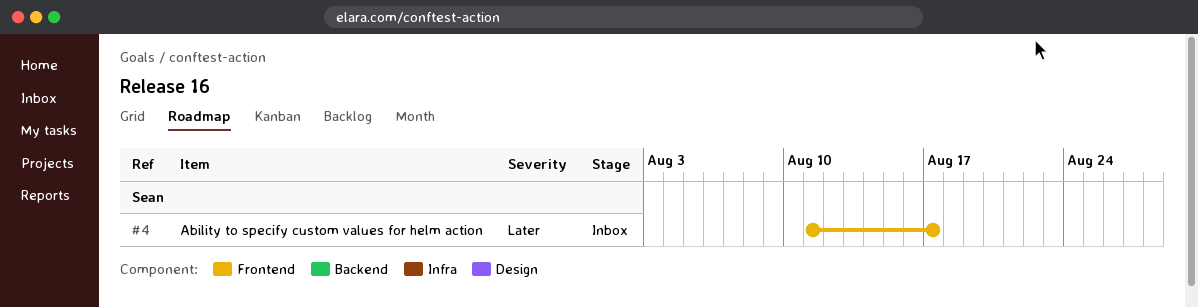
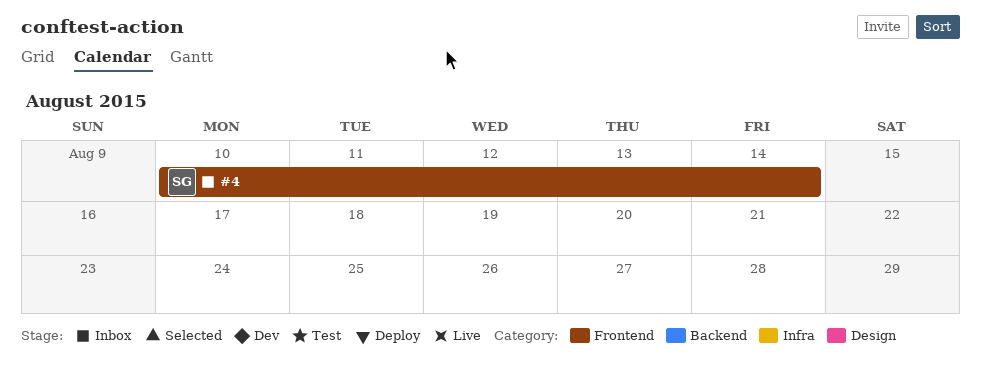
#4, start: Aug 11 -> Aug 10
#4, due: Aug 17 -> Aug 14

